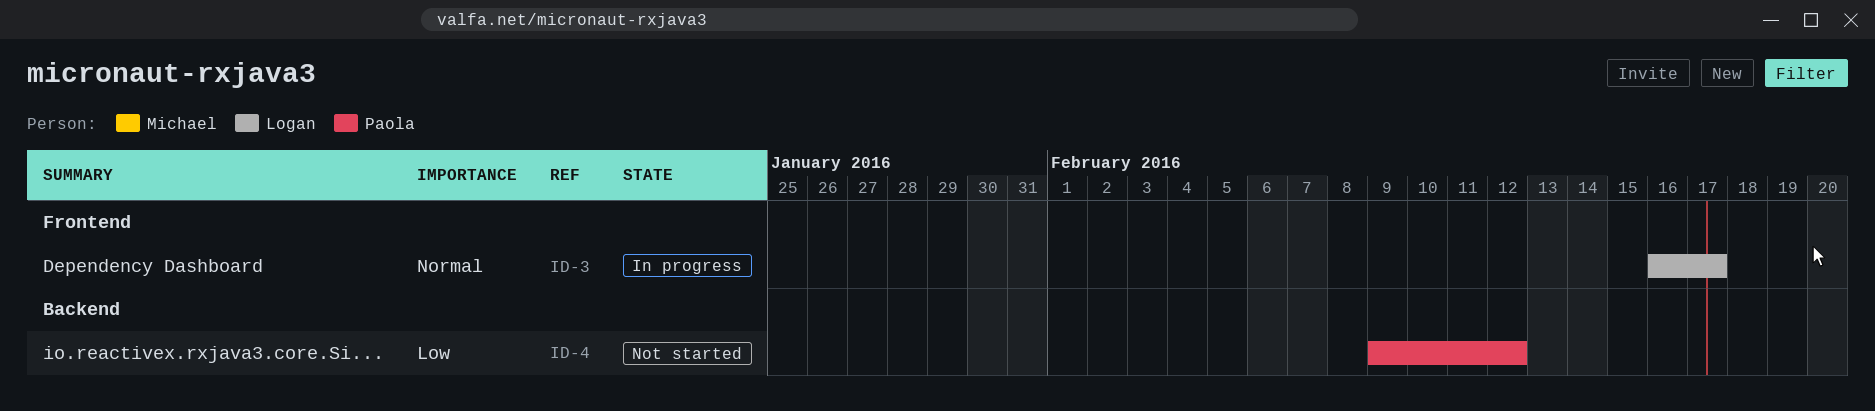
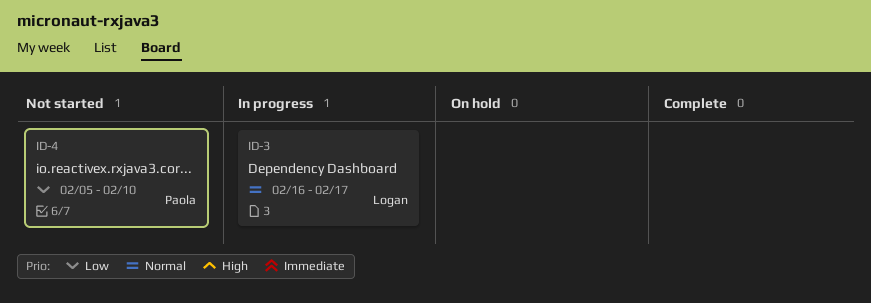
ID-4, start: Feb 9 -> Feb 5
ID-4, due: Feb 12 -> Feb 10

